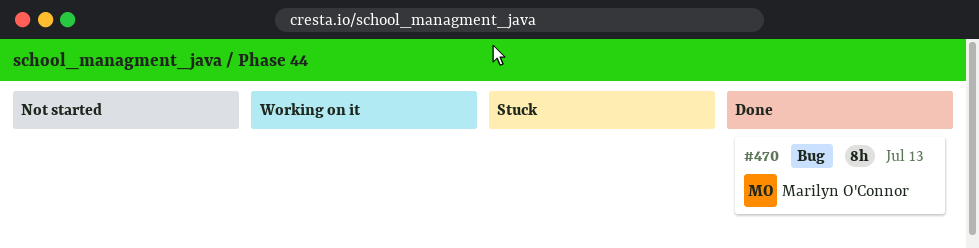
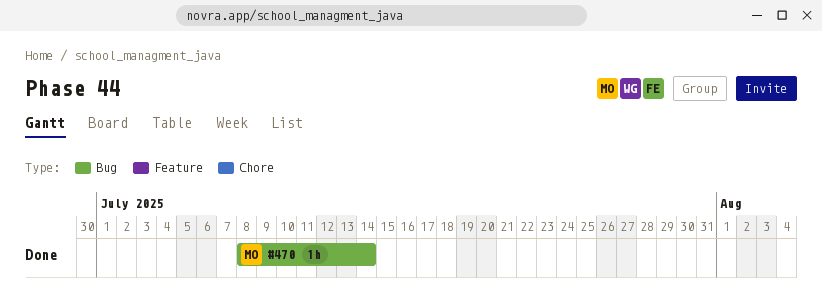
#470, estimate: 8h -> 1h
#470, due: Jul 13 -> Jul 14

